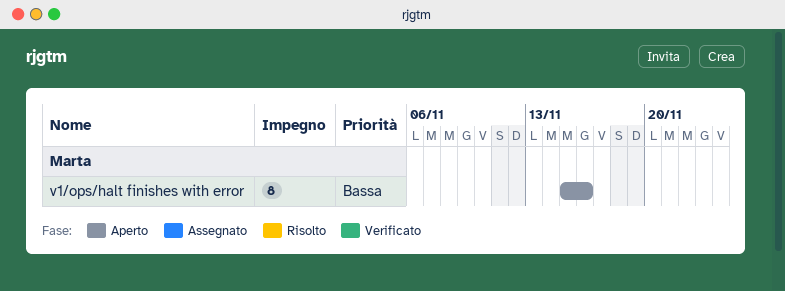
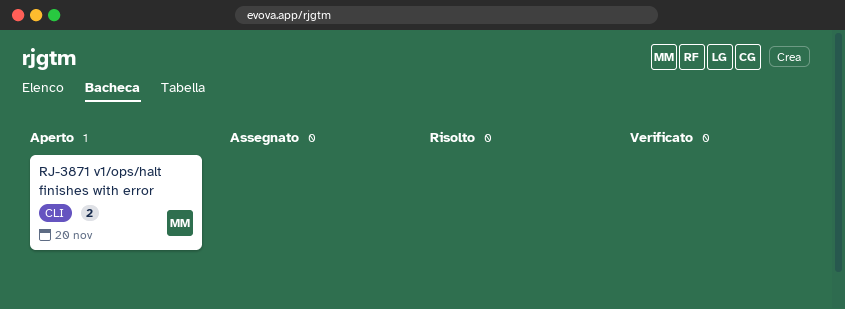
v1/ops/halt finishes with error, estimate: 8 -> 2
v1/ops/halt finishes with error, due: Nov 16 -> Nov 20

